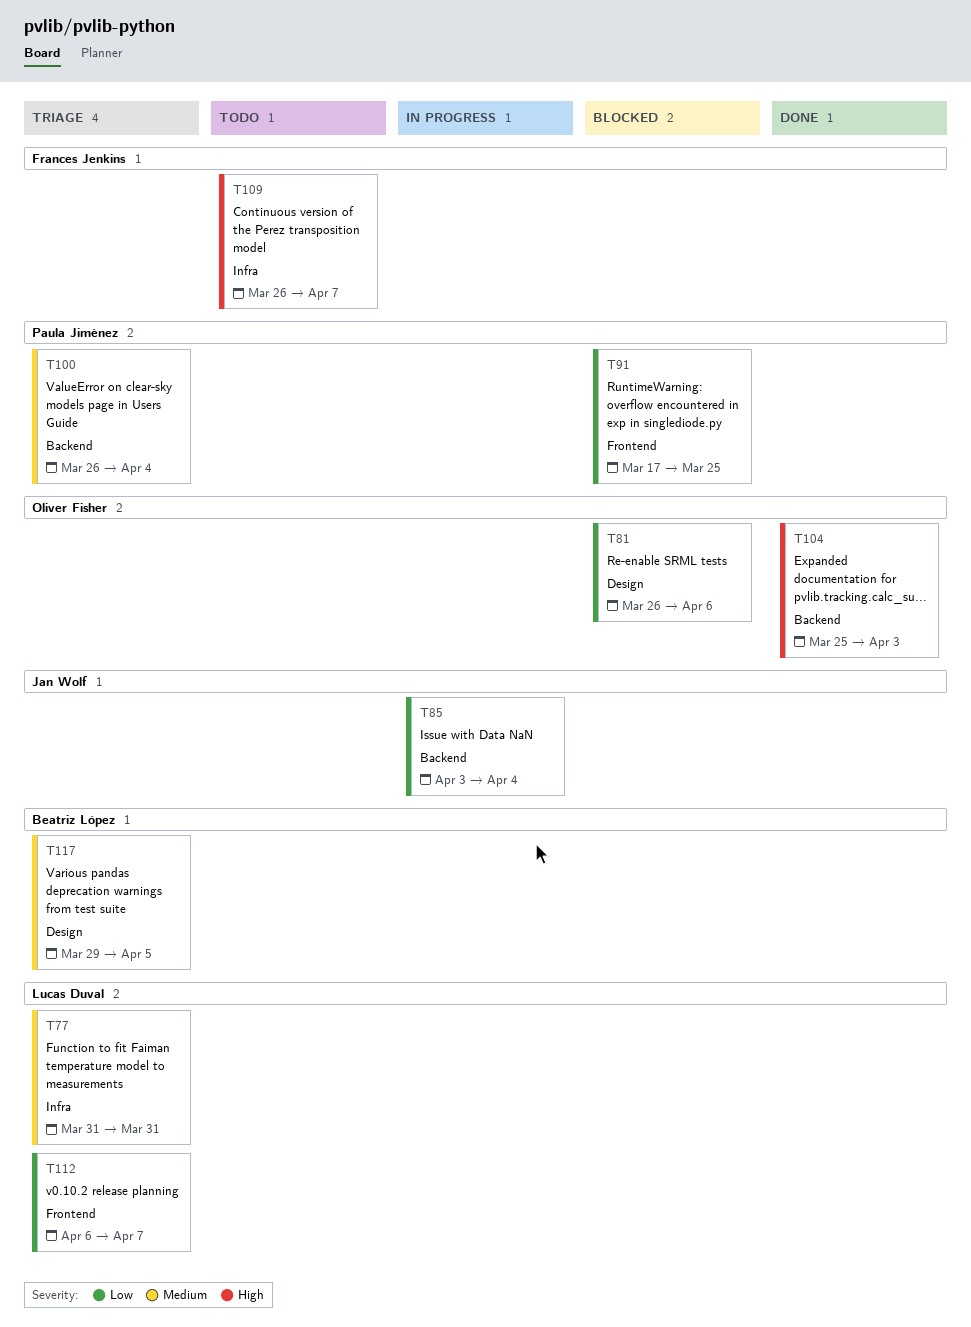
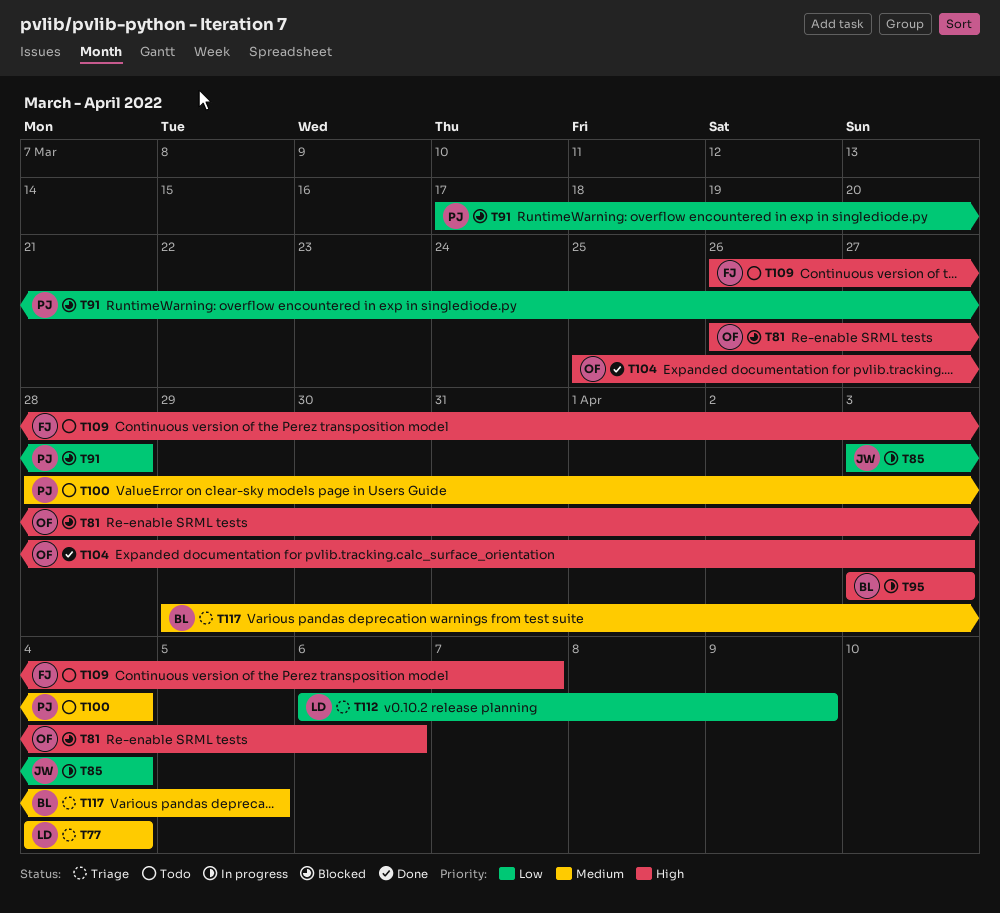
T77, start: Mar 31 -> Apr 4
T77, due: Mar 31 -> Apr 4
T81, priority: Low -> High
T91, due: Mar 25 -> Mar 28
T95: none -> present
T100, status: Triage -> Todo
T100, start: Mar 26 -> Mar 28
T112, due: Apr 7 -> Apr 9

